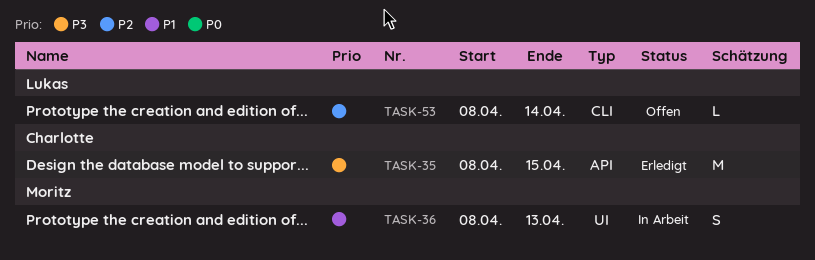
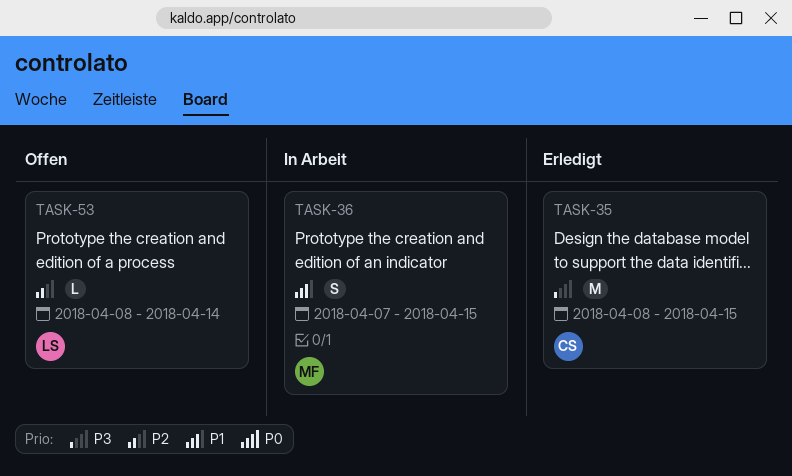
TASK-36, start: Apr 8 -> Apr 7
TASK-36, due: Apr 13 -> Apr 15

